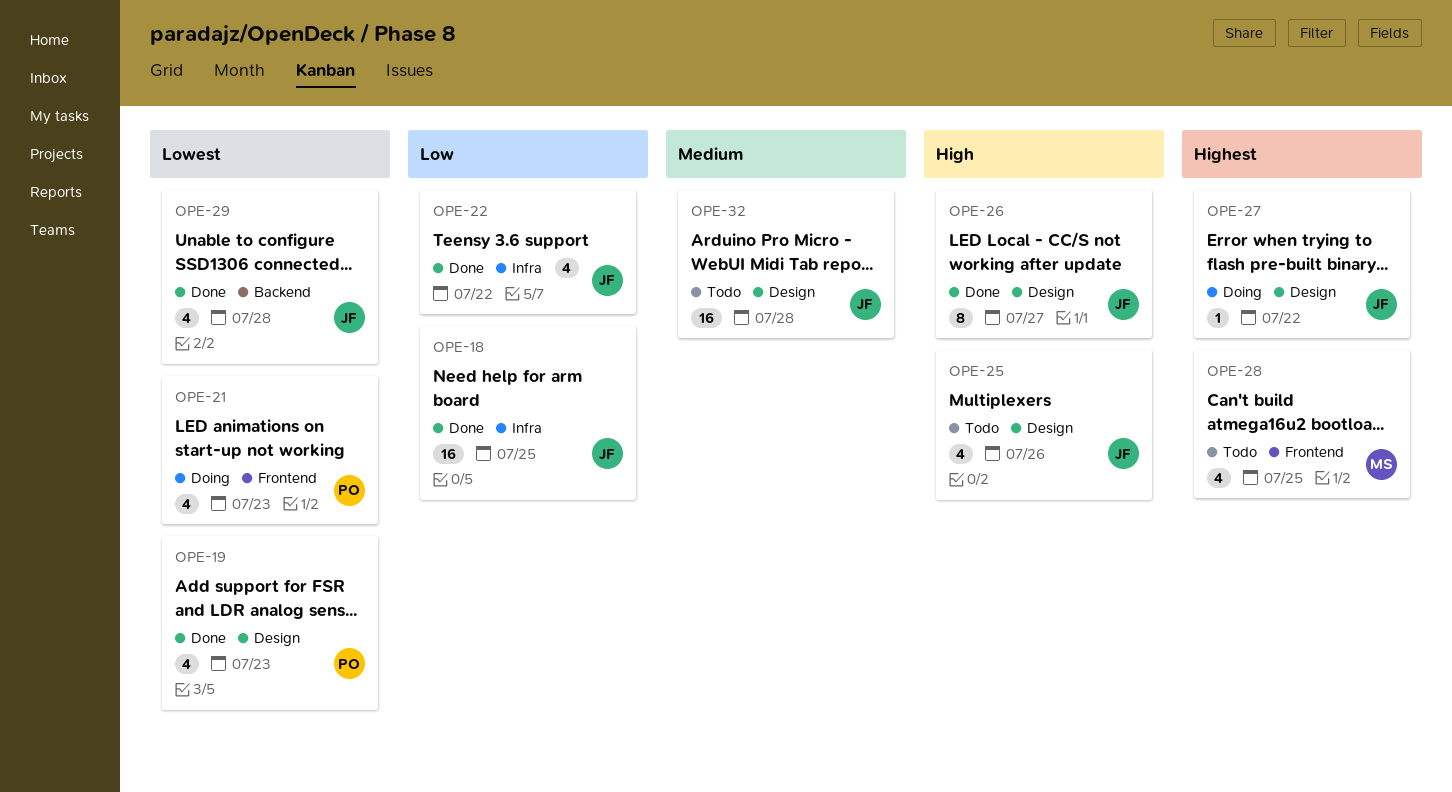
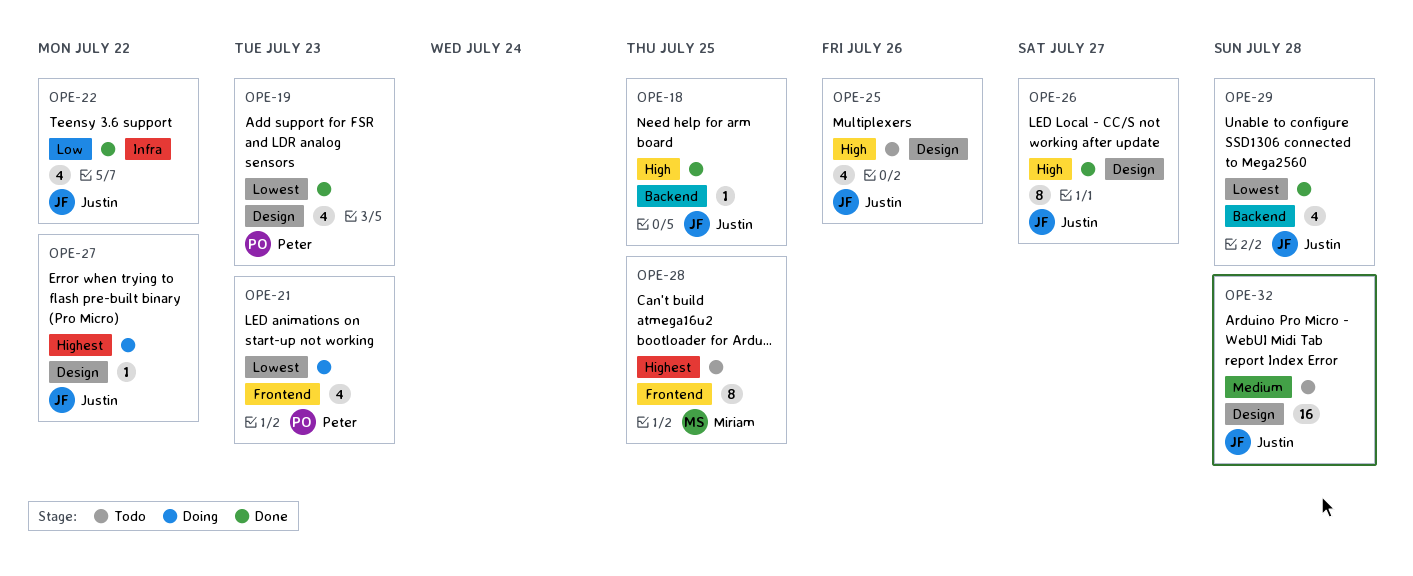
OPE-18, priority: Low -> High
OPE-18, label: Infra -> Backend
OPE-18, estimate: 16 -> 1
OPE-28, estimate: 4 -> 8

